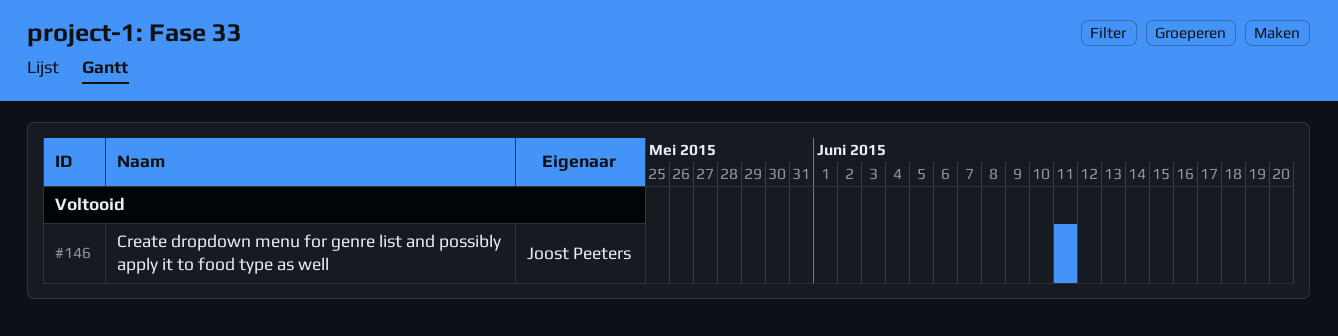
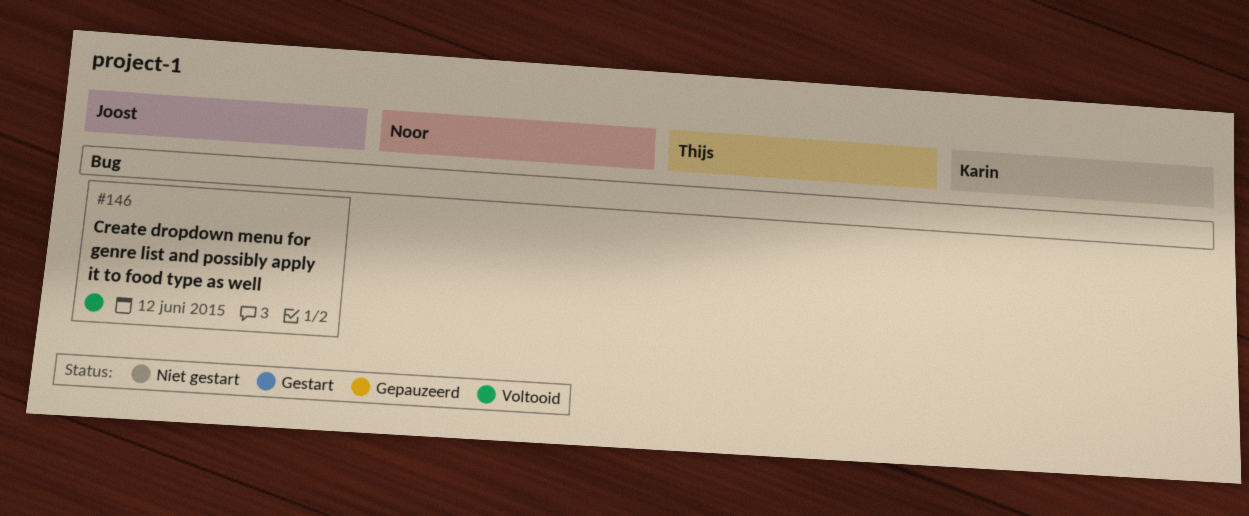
#146, due: Jun 11 -> Jun 12

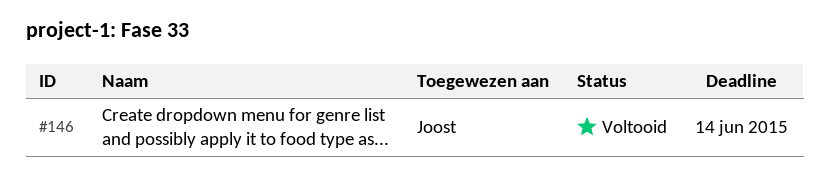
#146, due: Jun 12 -> Jun 14

